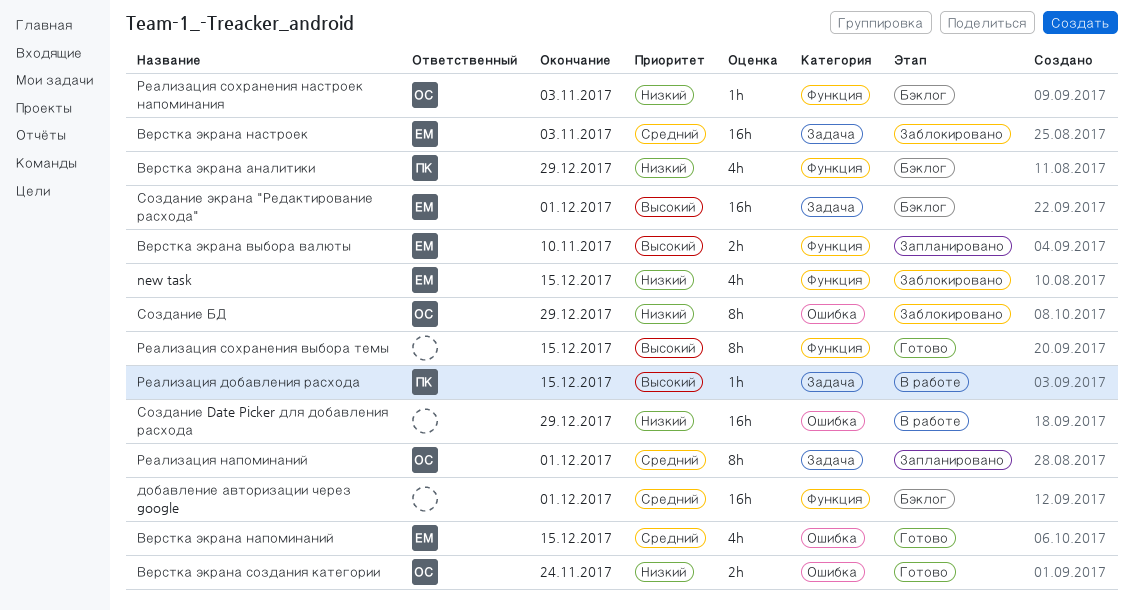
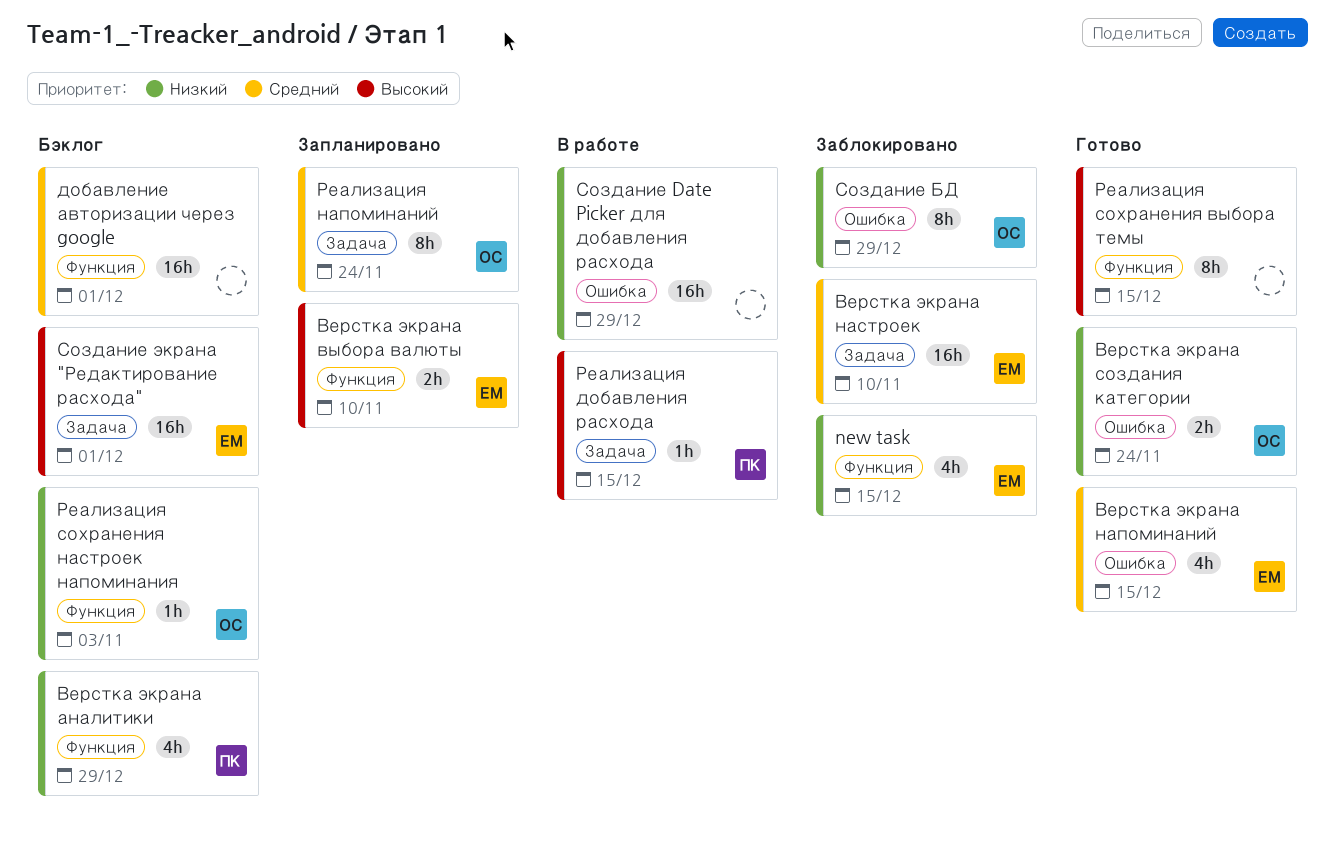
Верстка экрана настроек, due: Nov 3 -> Nov 10
Реализация напоминаний, due: Dec 1 -> Nov 24

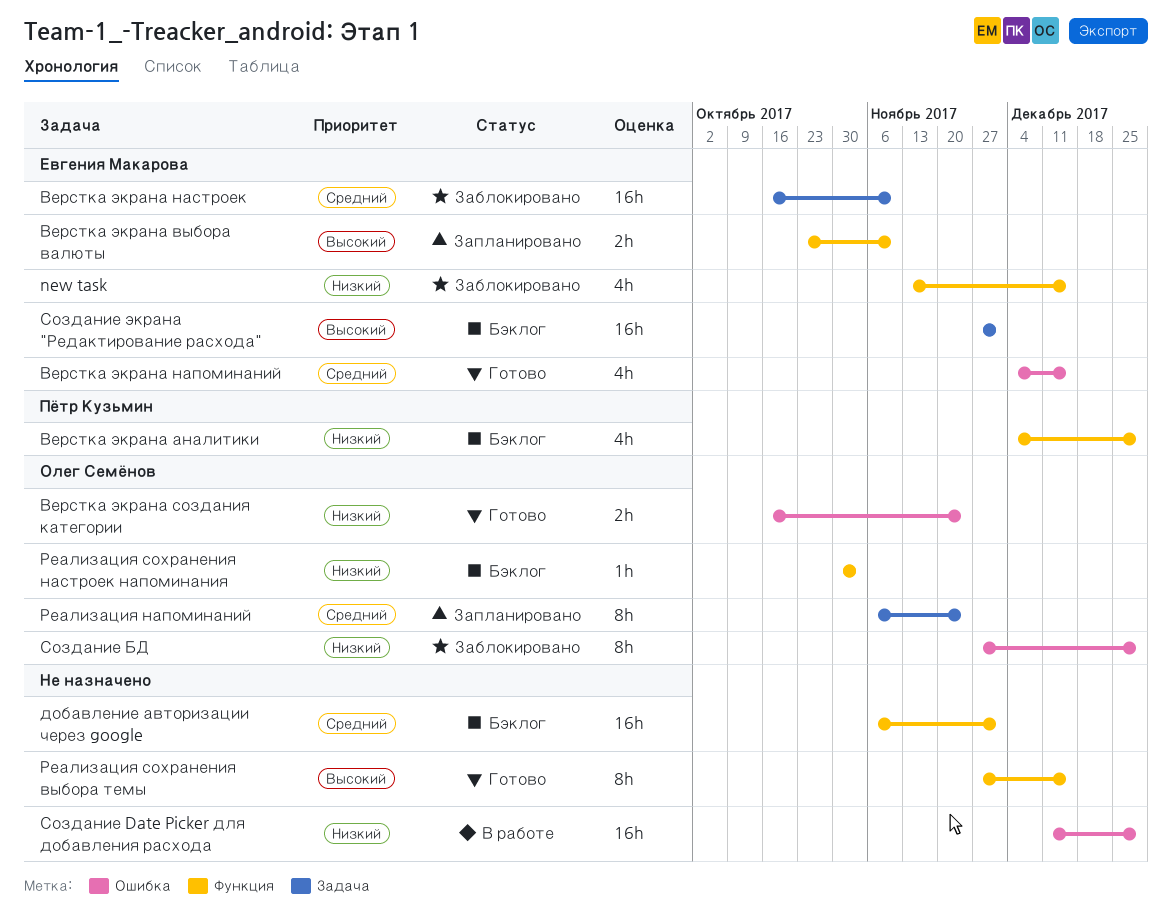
Реализация добавления расхода: present -> none

